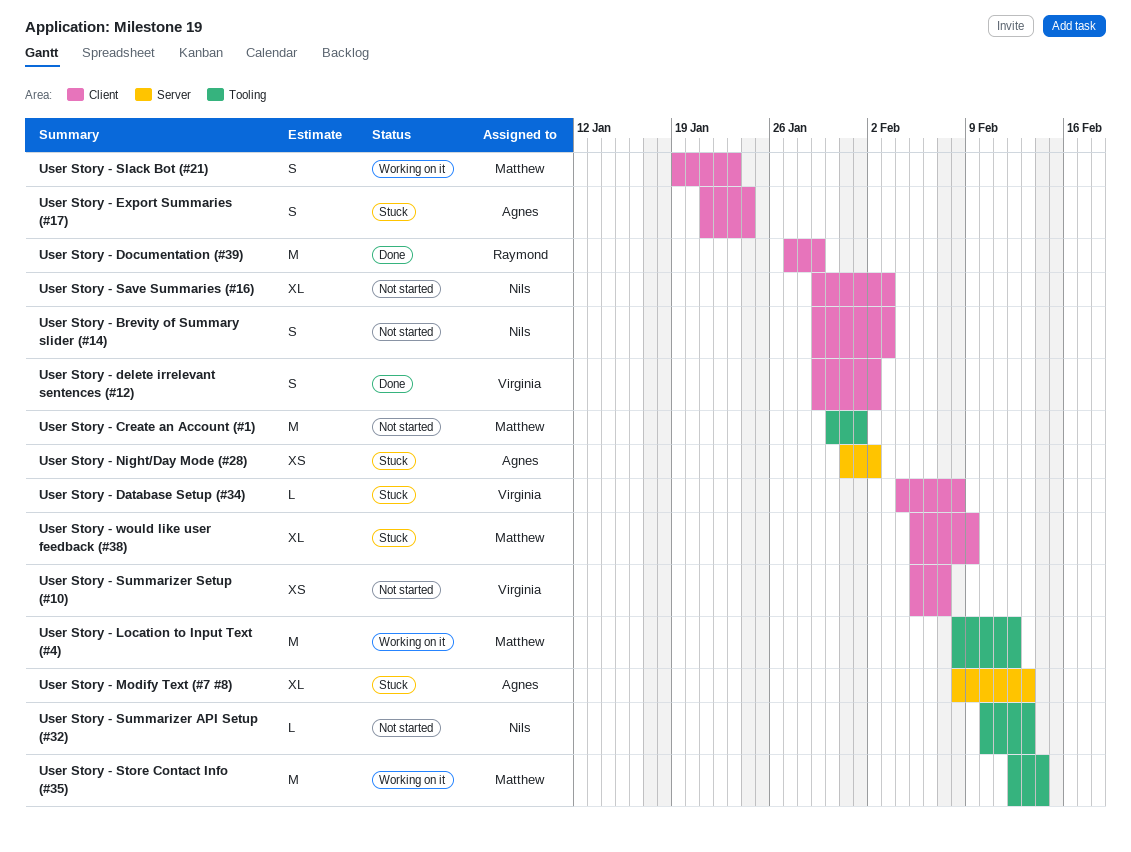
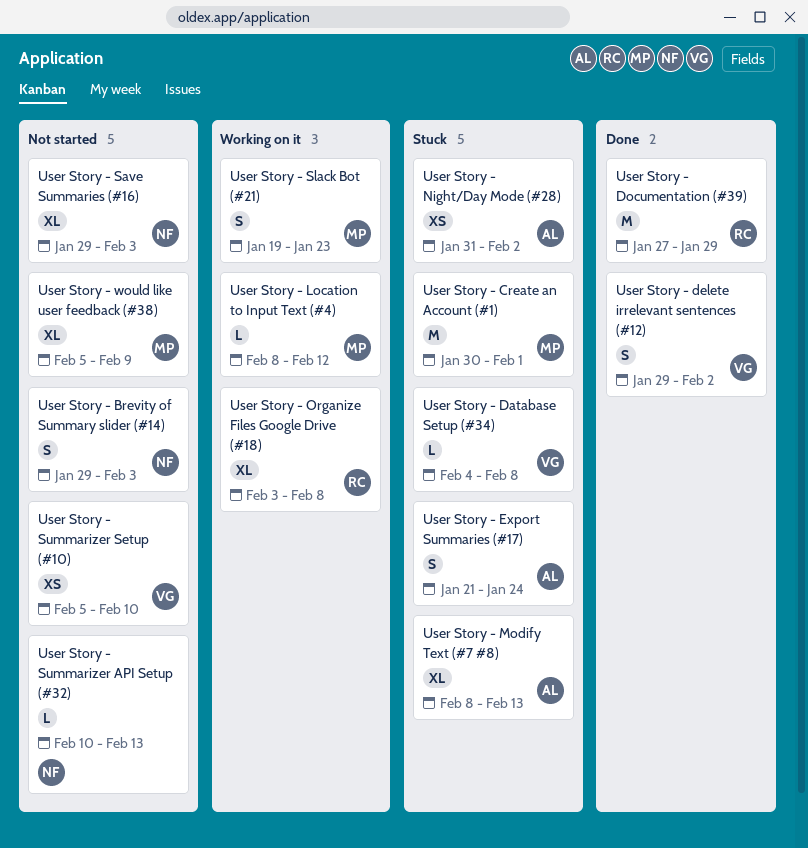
User Story - Create an Account (#1), status: Not started -> Stuck
User Story - Location to Input Text (#4), estimate: M -> L
User Story - Organize Files Google Drive (#18): none -> present
User Story - Store Contact Info (#35): present -> none
User Story - Summarizer Setup (#10), due: Feb 7 -> Feb 10
User Story - would like user feedback (#38), status: Stuck -> Not started

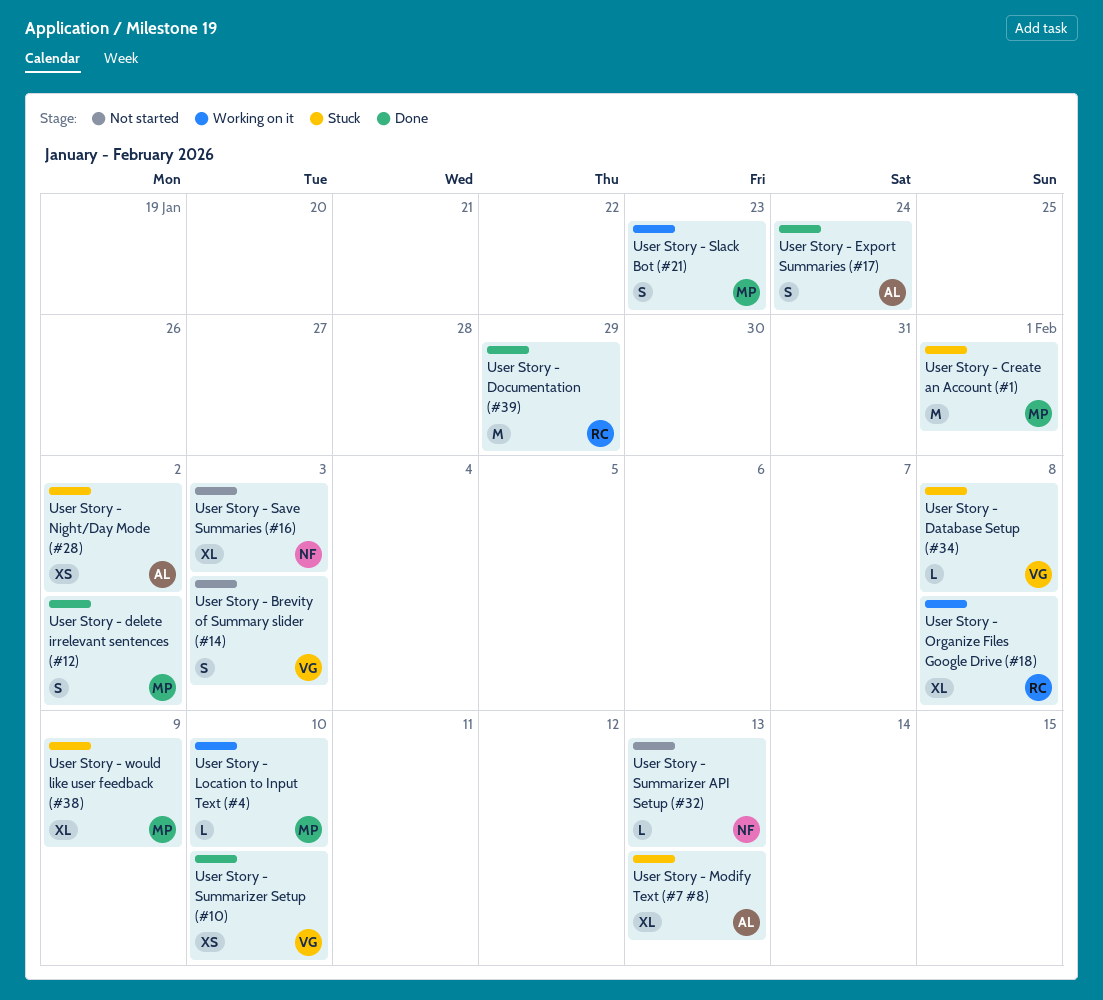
User Story - Brevity of Summary slider (#14), owner: NF -> VG
User Story - delete irrelevant sentences (#12), owner: VG -> MP
User Story - Export Summaries (#17), status: Stuck -> Done
User Story - Location to Input Text (#4), due: Feb 12 -> Feb 10
User Story - Summarizer Setup (#10), status: Not started -> Done
User Story - would like user feedback (#38), status: Not started -> Stuck

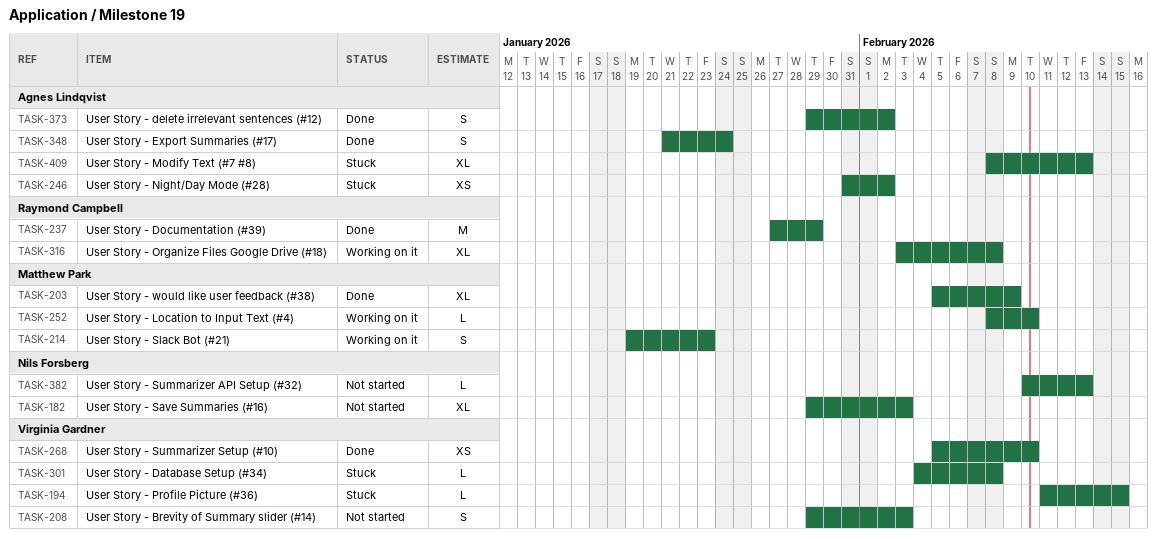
User Story - Create an Account (#1): present -> none
User Story - delete irrelevant sentences (#12), owner: Matthew Park -> Agnes Lindqvist
User Story - Profile Picture (#36): none -> present
User Story - would like user feedback (#38), status: Stuck -> Done

